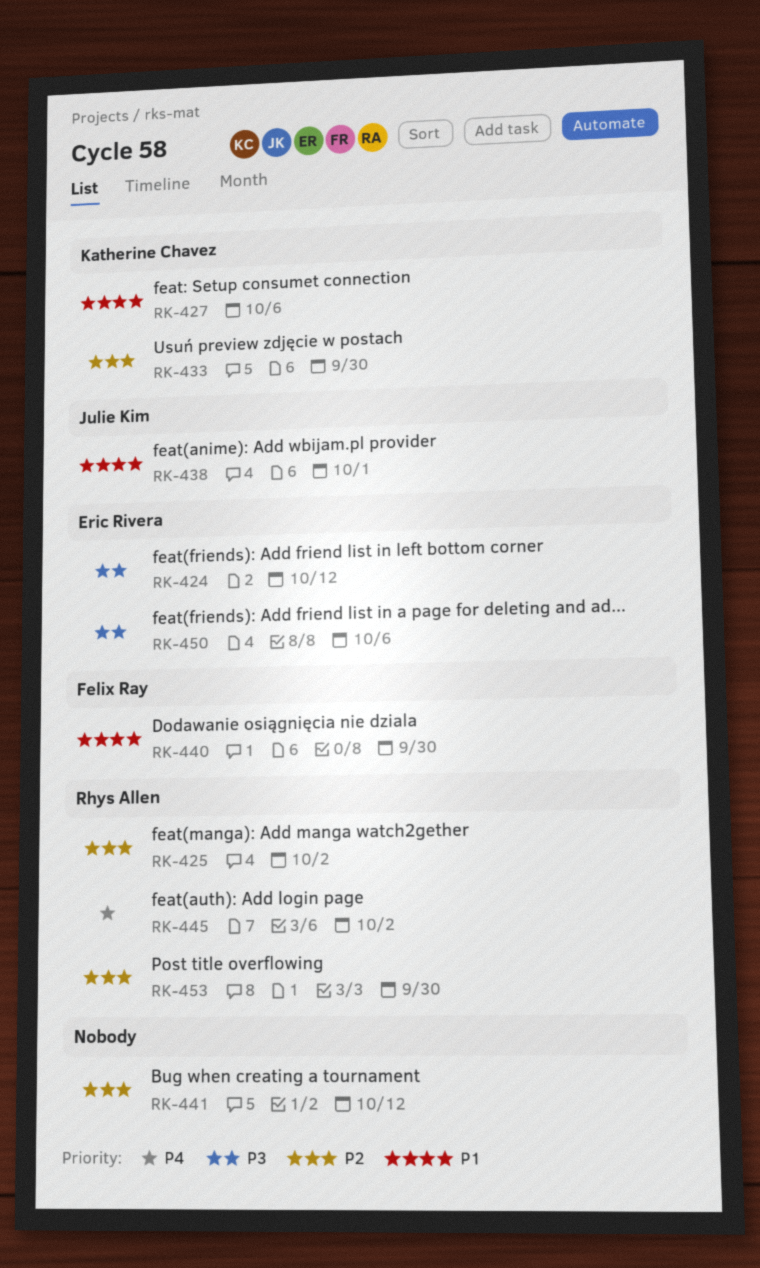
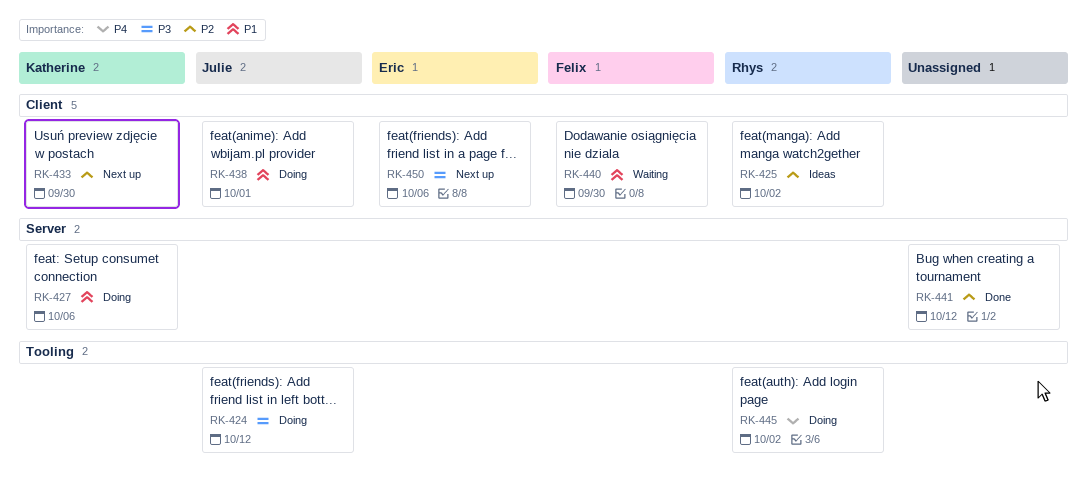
RK-424, owner: Eric Rivera -> Julie Kim
RK-453: present -> none

